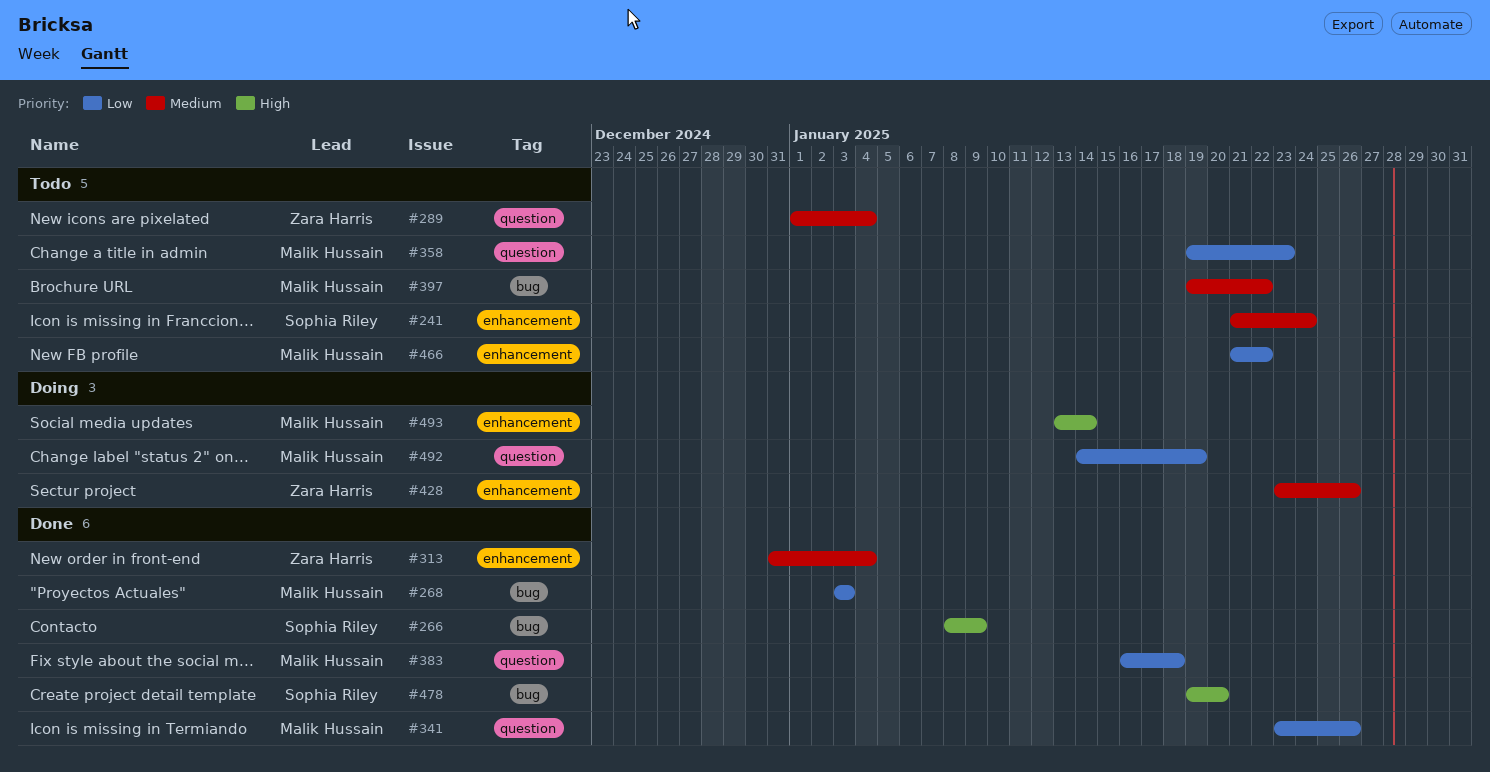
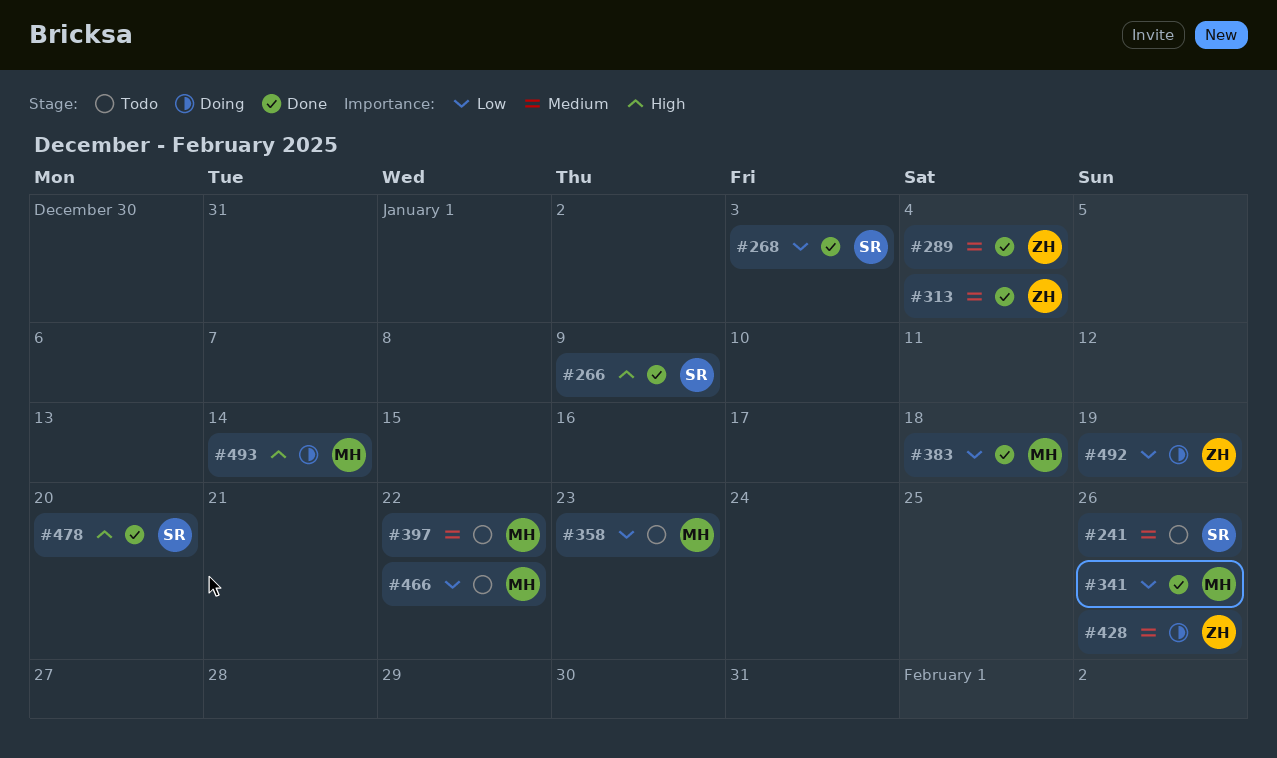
#241, due: Jan 24 -> Jan 26
#268, owner: Malik Hussain -> Sophia Riley
#289, status: Todo -> Done
#492, owner: Malik Hussain -> Zara Harris

